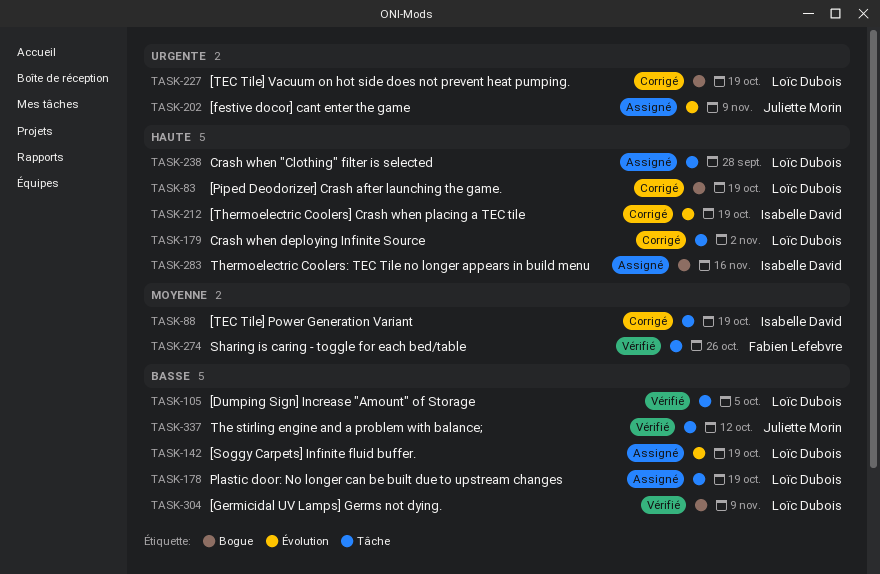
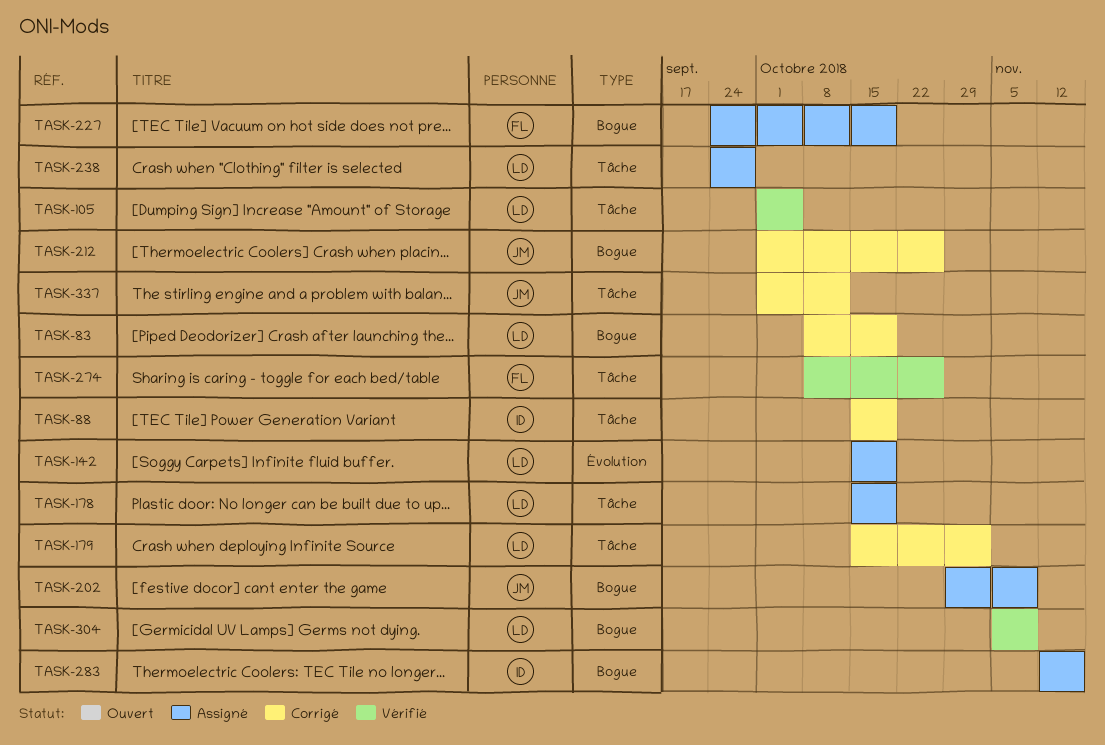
TASK-202, label: Évolution -> Bogue
TASK-212, owner: Isabelle David -> Juliette Morin
TASK-212, label: Évolution -> Bogue
TASK-212, due: Oct 19 -> Oct 26
TASK-227, status: Corrigé -> Assigné
TASK-227, owner: Loïc Dubois -> Fabien Lefebvre
TASK-337, status: Vérifié -> Corrigé

